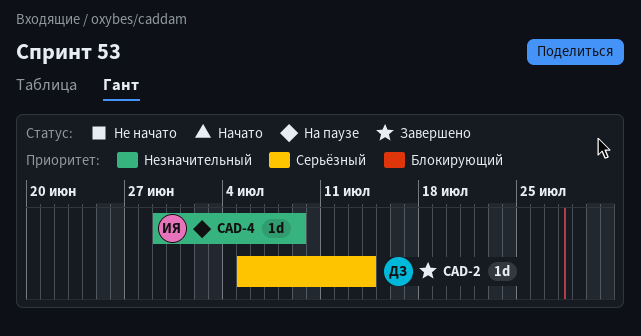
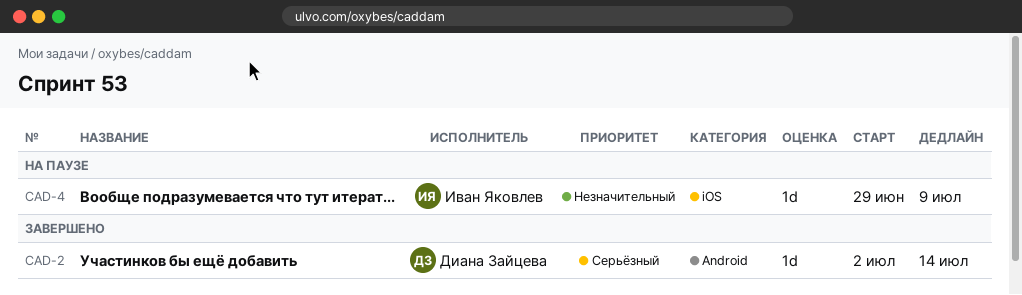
CAD-2, start: Jul 5 -> Jul 2

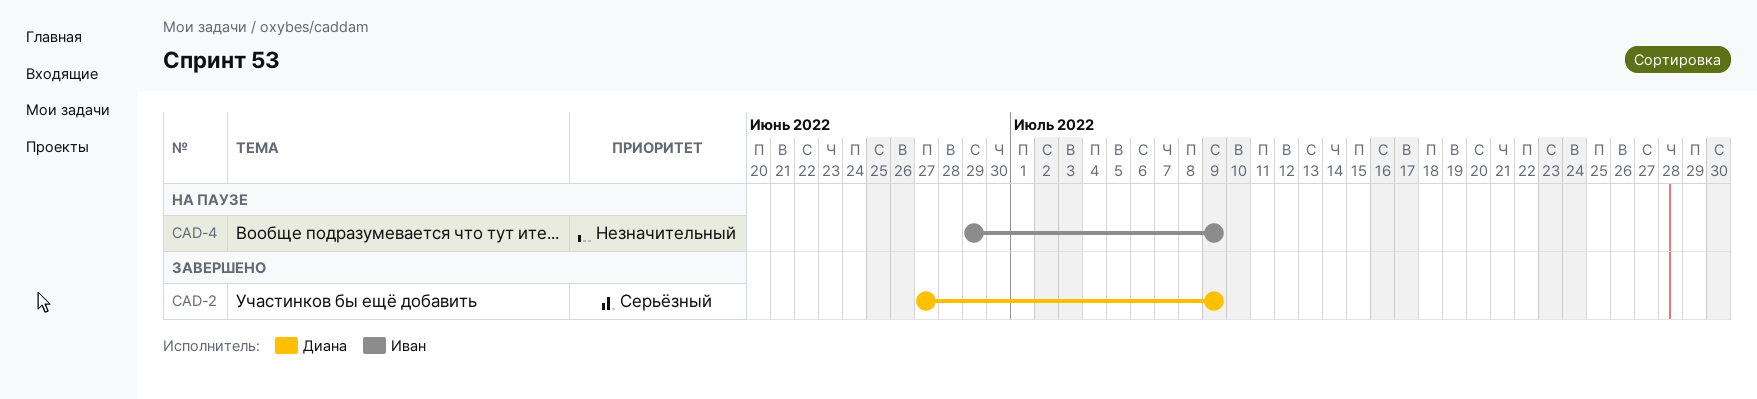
CAD-2, start: Jul 2 -> Jun 27
CAD-2, due: Jul 14 -> Jul 9

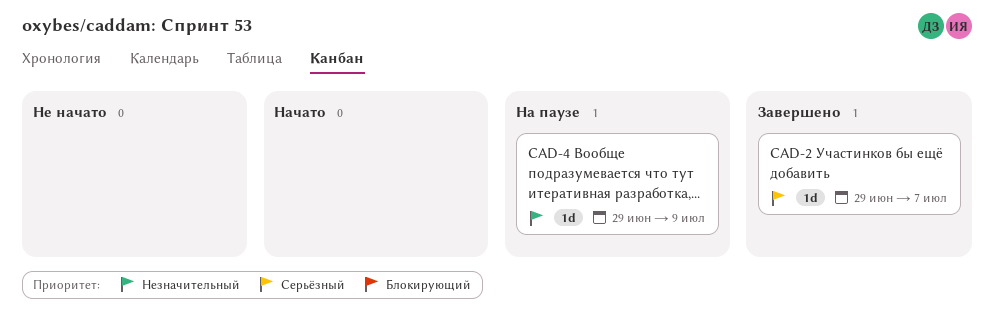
CAD-2, start: Jun 27 -> Jun 29
CAD-2, due: Jul 9 -> Jul 7

